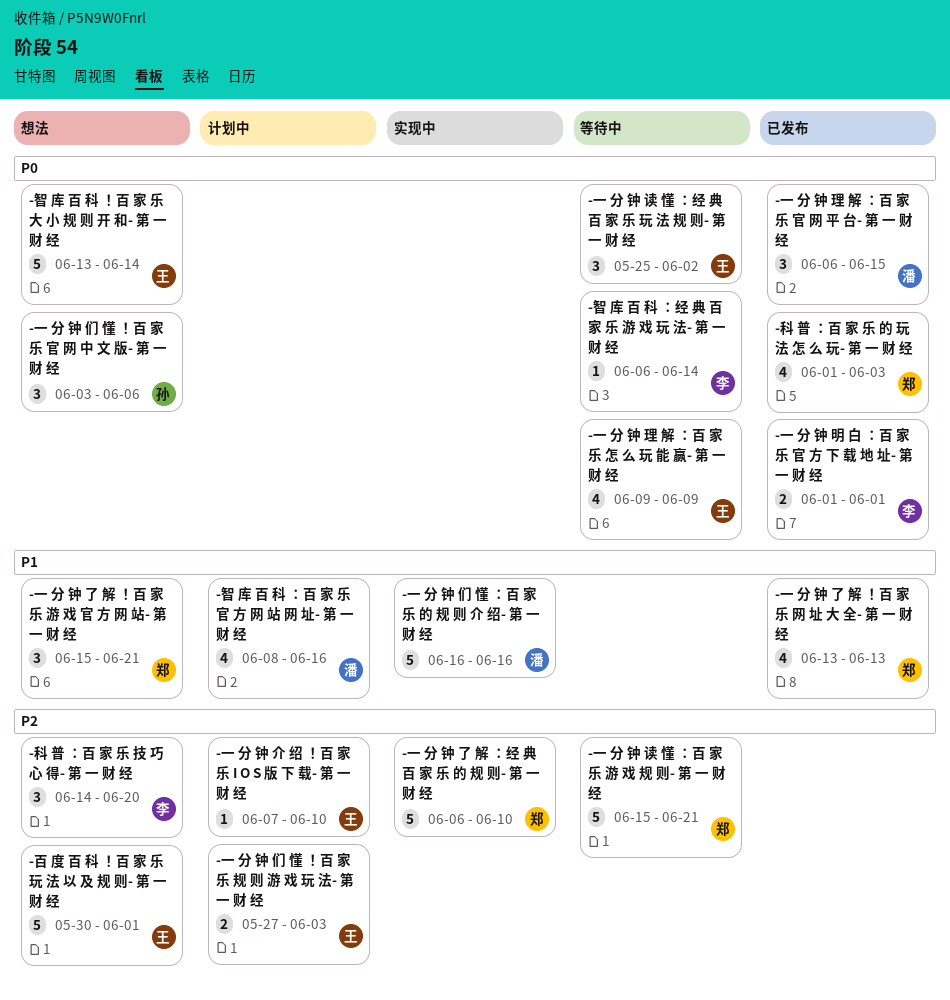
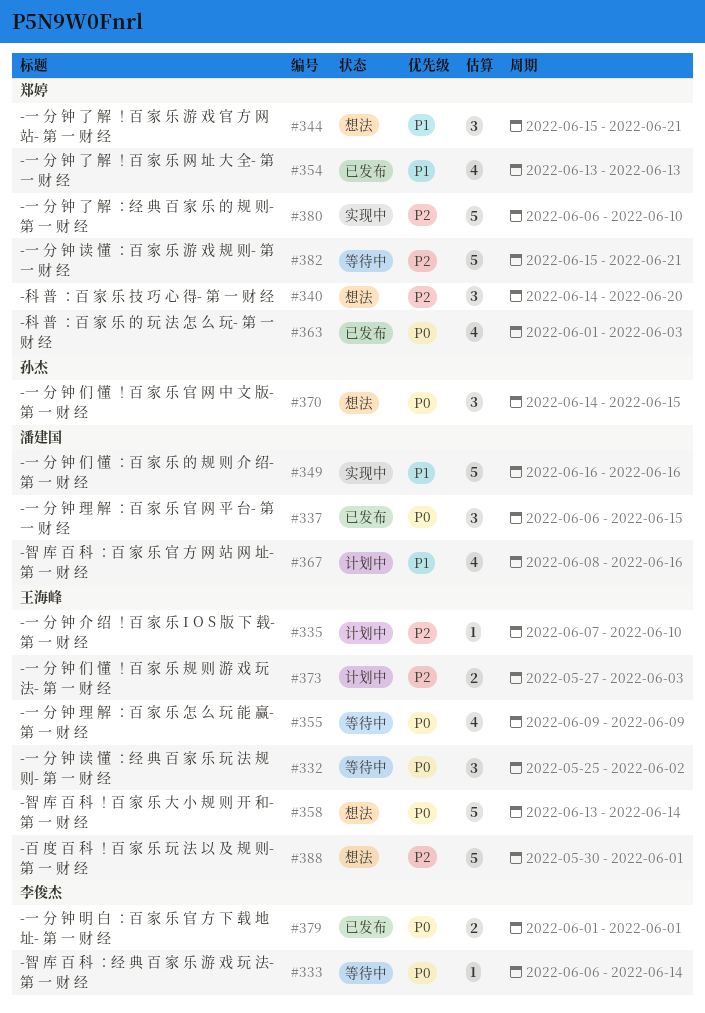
-一 分 钟 们 懂 ！百 家 乐 官 网 中 文 版- 第 一 财 经, start: Jun 3 -> Jun 14
-一 分 钟 们 懂 ！百 家 乐 官 网 中 文 版- 第 一 财 经, due: Jun 6 -> Jun 15
-科 普 ：百 家 乐 技 巧 心 得- 第 一 财 经, owner: 李俊杰 -> 郑婷

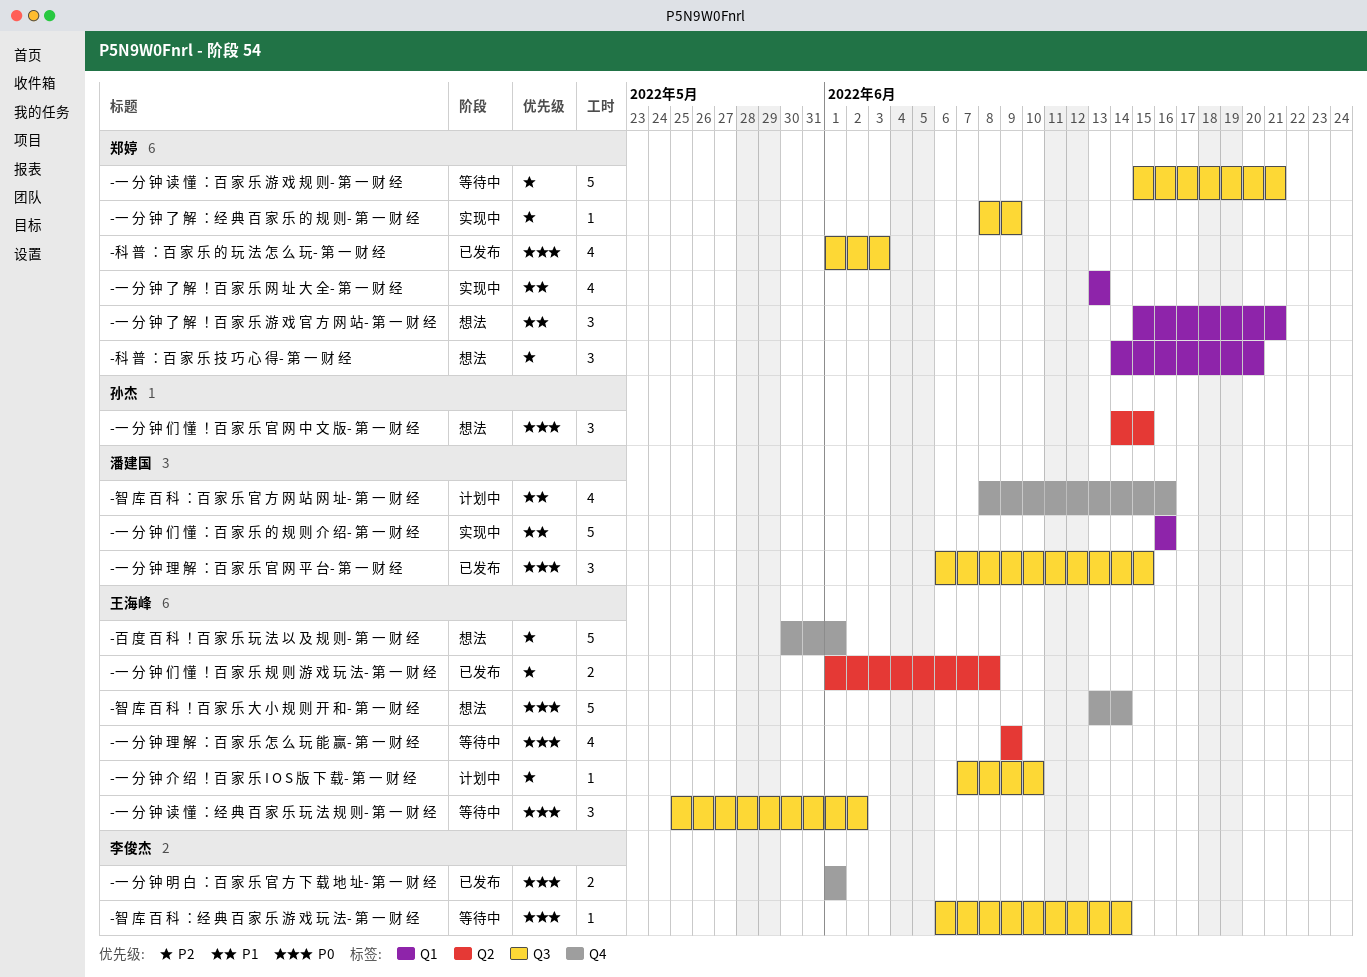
-一 分 钟 了 解 ！百 家 乐 网 址 大 全- 第 一 财 经, status: 已发布 -> 实现中
-一 分 钟 了 解 ：经 典 百 家 乐 的 规 则- 第 一 财 经, estimate: 5 -> 1
-一 分 钟 了 解 ：经 典 百 家 乐 的 规 则- 第 一 财 经, start: Jun 6 -> Jun 8
-一 分 钟 了 解 ：经 典 百 家 乐 的 规 则- 第 一 财 经, due: Jun 10 -> Jun 9
-一 分 钟 们 懂 ！百 家 乐 规 则 游 戏 玩 法- 第 一 财 经, status: 计划中 -> 已发布
-一 分 钟 们 懂 ！百 家 乐 规 则 游 戏 玩 法- 第 一 财 经, start: May 27 -> Jun 1
-一 分 钟 们 懂 ！百 家 乐 规 则 游 戏 玩 法- 第 一 财 经, due: Jun 3 -> Jun 8

